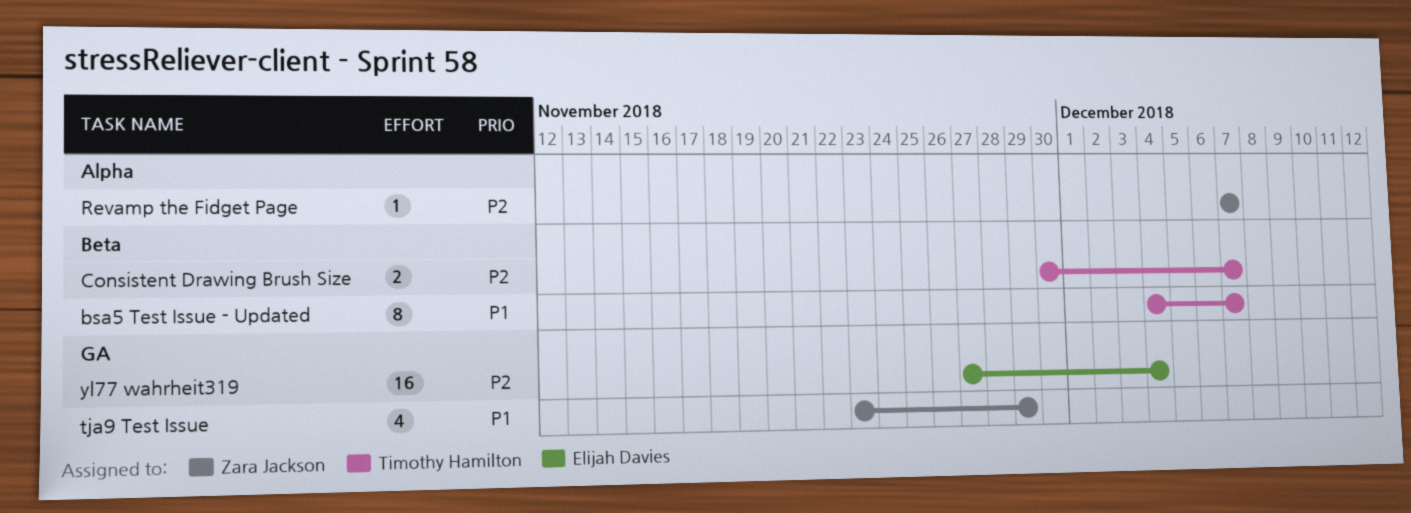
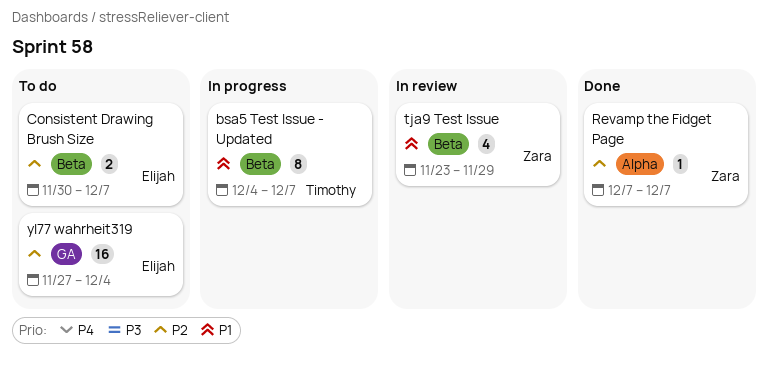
Consistent Drawing Brush Size, owner: Timothy Hamilton -> Elijah Davies
tja9 Test Issue, label: GA -> Beta

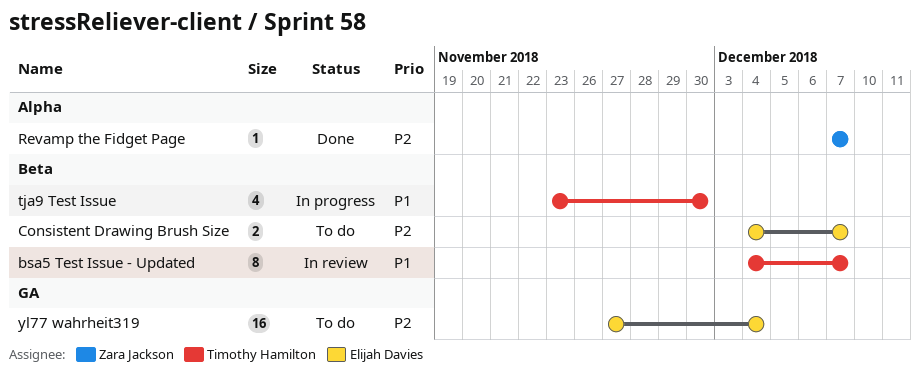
bsa5 Test Issue - Updated, status: In progress -> In review
Consistent Drawing Brush Size, start: Nov 30 -> Dec 4
tja9 Test Issue, status: In review -> In progress
tja9 Test Issue, owner: Zara Jackson -> Timothy Hamilton
tja9 Test Issue, due: Nov 29 -> Nov 30

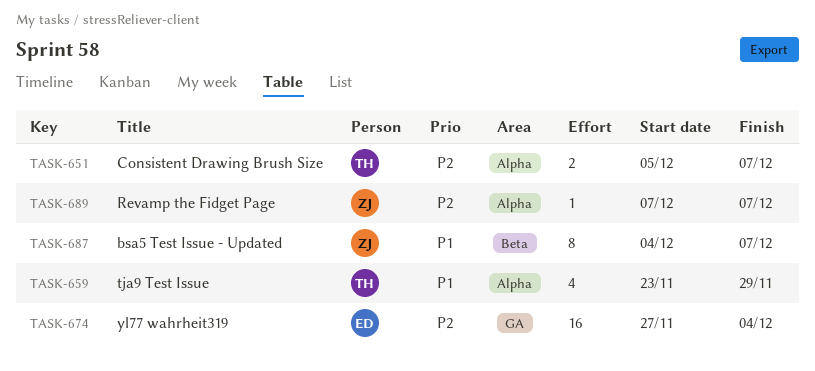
bsa5 Test Issue - Updated, owner: Timothy Hamilton -> Zara Jackson
Consistent Drawing Brush Size, owner: Elijah Davies -> Timothy Hamilton
Consistent Drawing Brush Size, label: Beta -> Alpha
Consistent Drawing Brush Size, start: Dec 4 -> Dec 5
tja9 Test Issue, label: Beta -> Alpha
tja9 Test Issue, due: Nov 30 -> Nov 29

